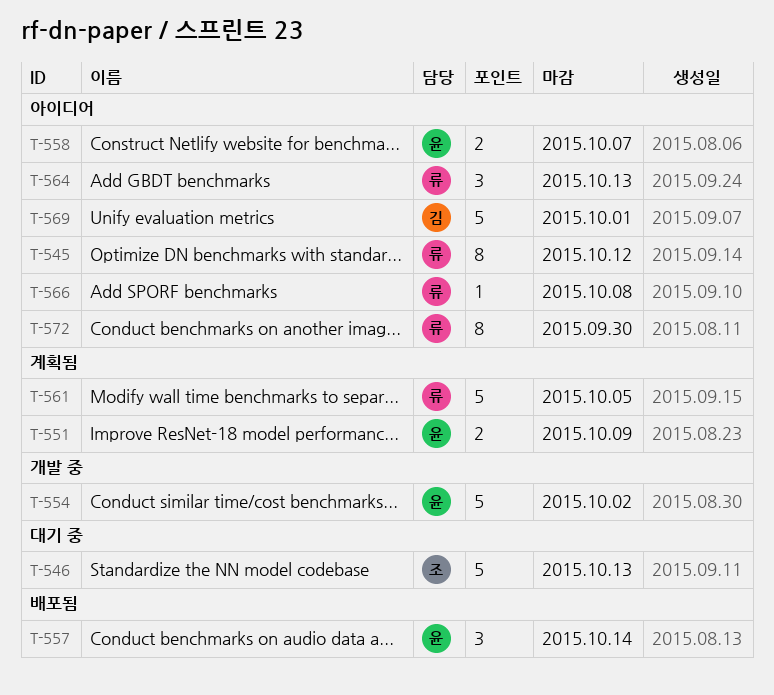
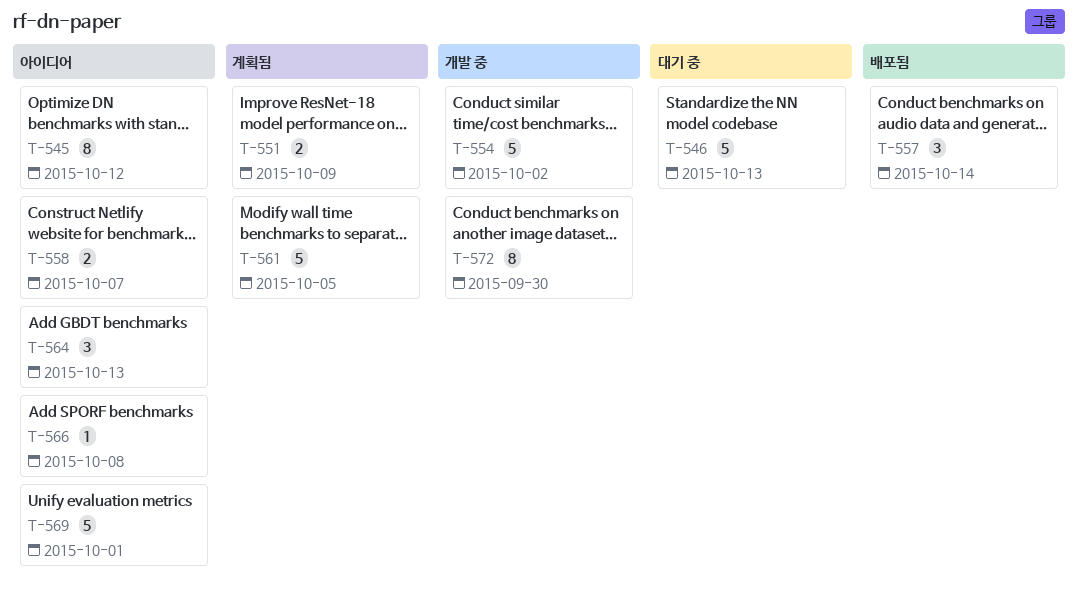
T-572, status: 아이디어 -> 개발 중

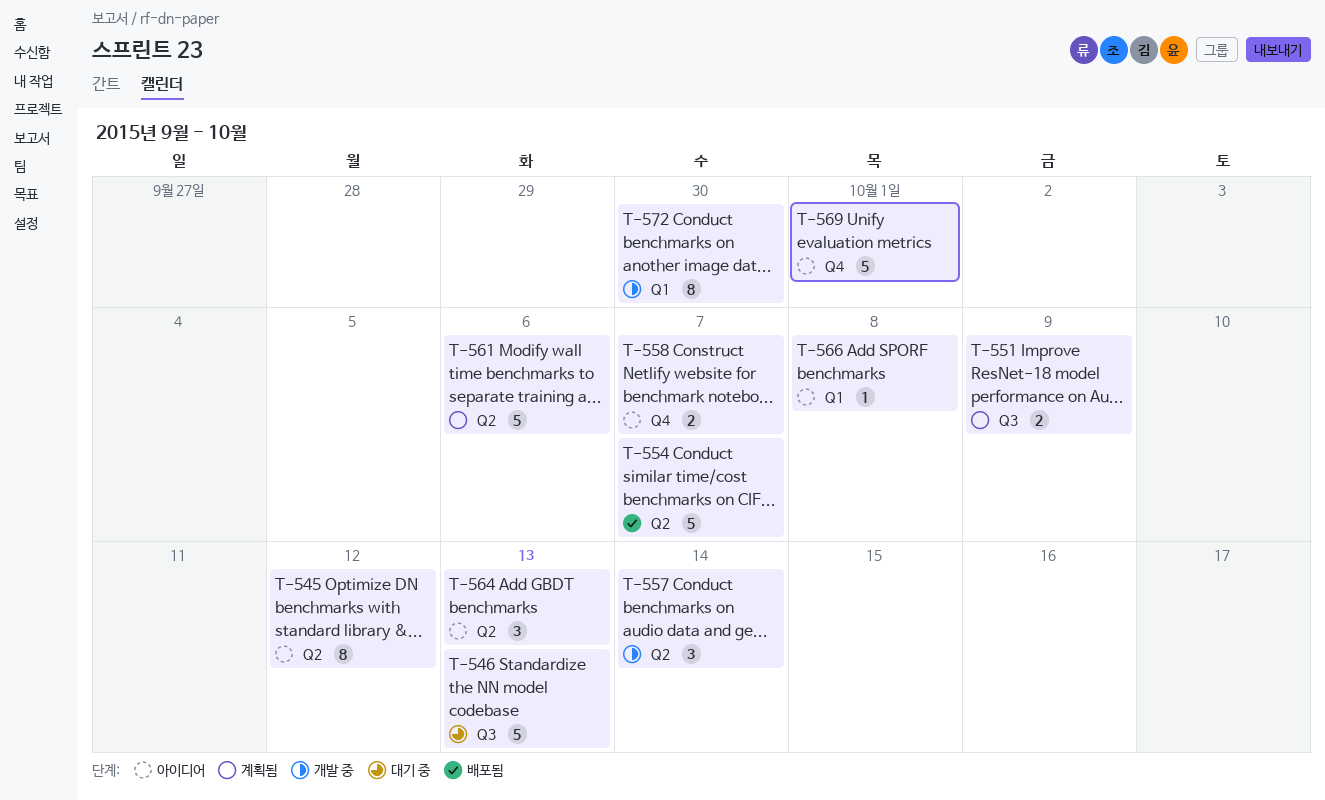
T-554, status: 개발 중 -> 배포됨
T-554, due: Oct 2 -> Oct 7
T-557, status: 배포됨 -> 개발 중
T-561, due: Oct 5 -> Oct 6

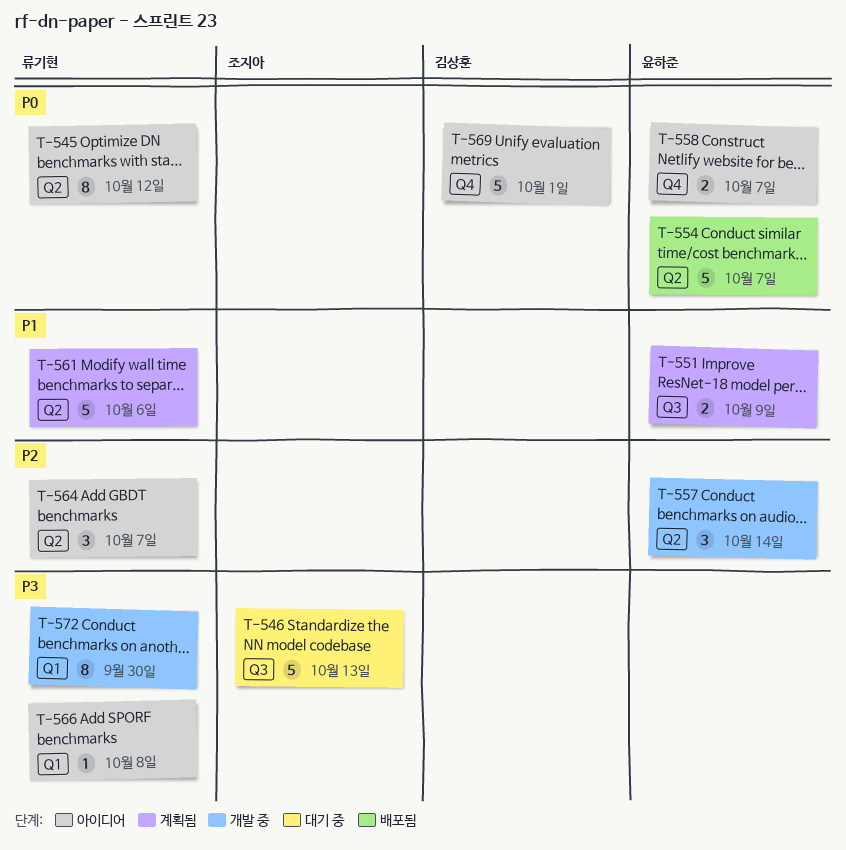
T-564, due: Oct 13 -> Oct 7

